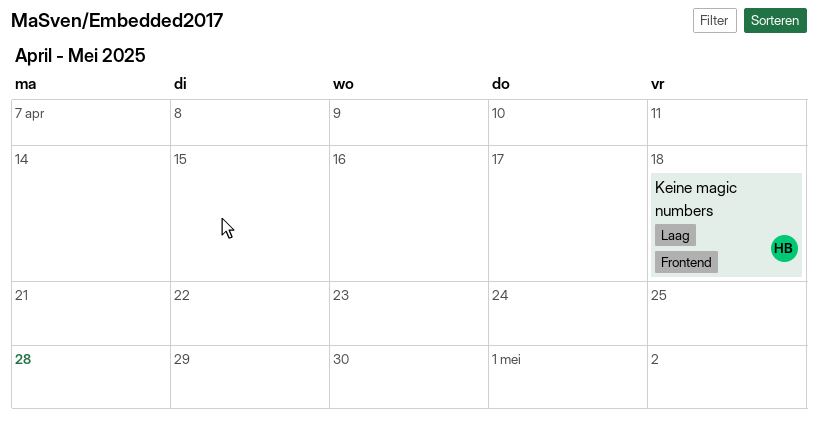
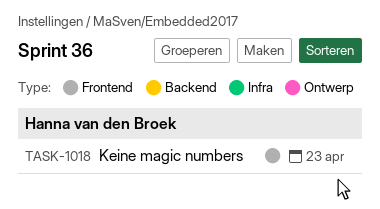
Keine magic numbers, due: Apr 18 -> Apr 23

